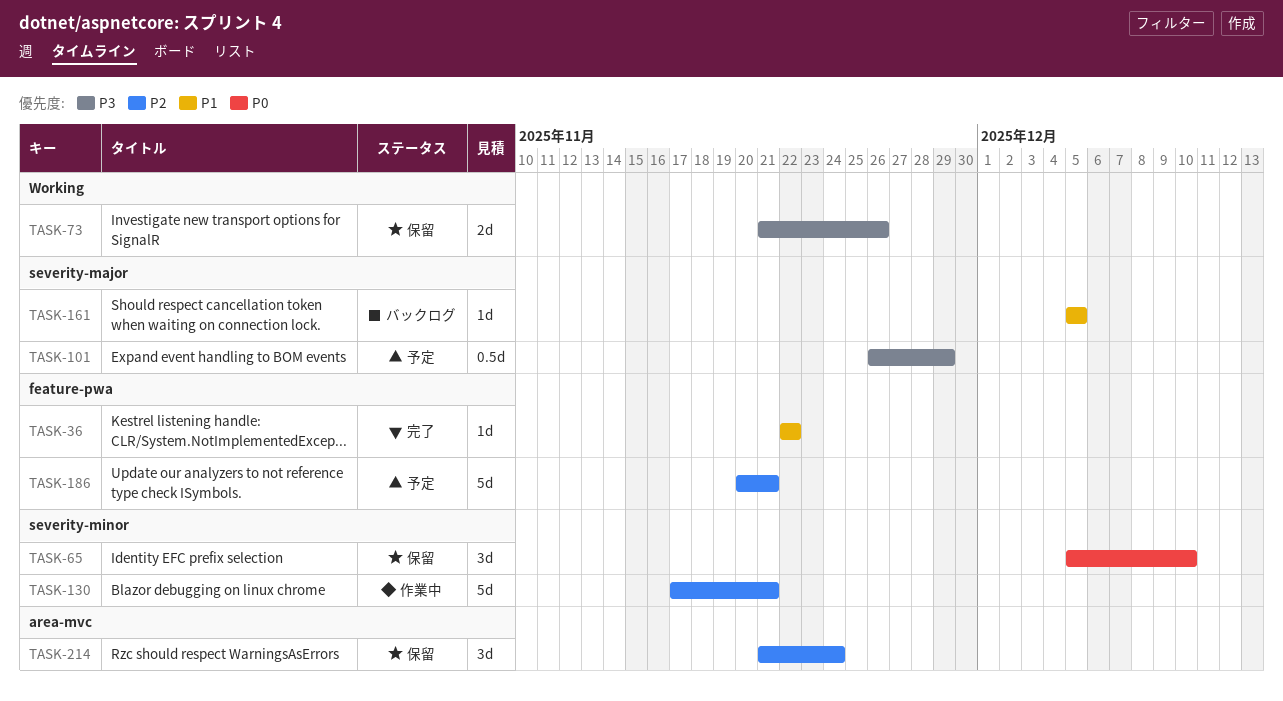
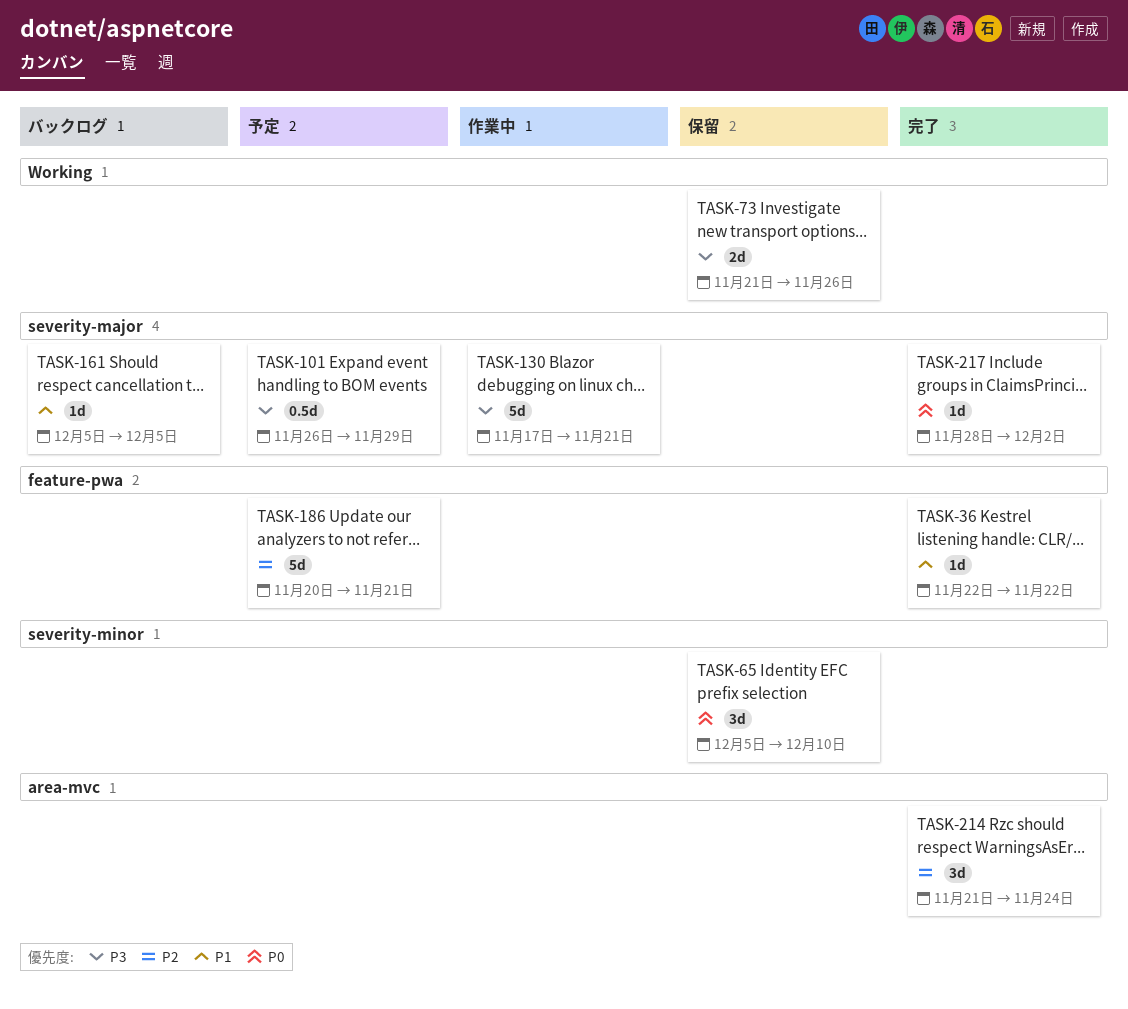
TASK-130, priority: P2 -> P3
TASK-130, label: severity-minor -> severity-major
TASK-214, status: 保留 -> 完了
TASK-217: none -> present

